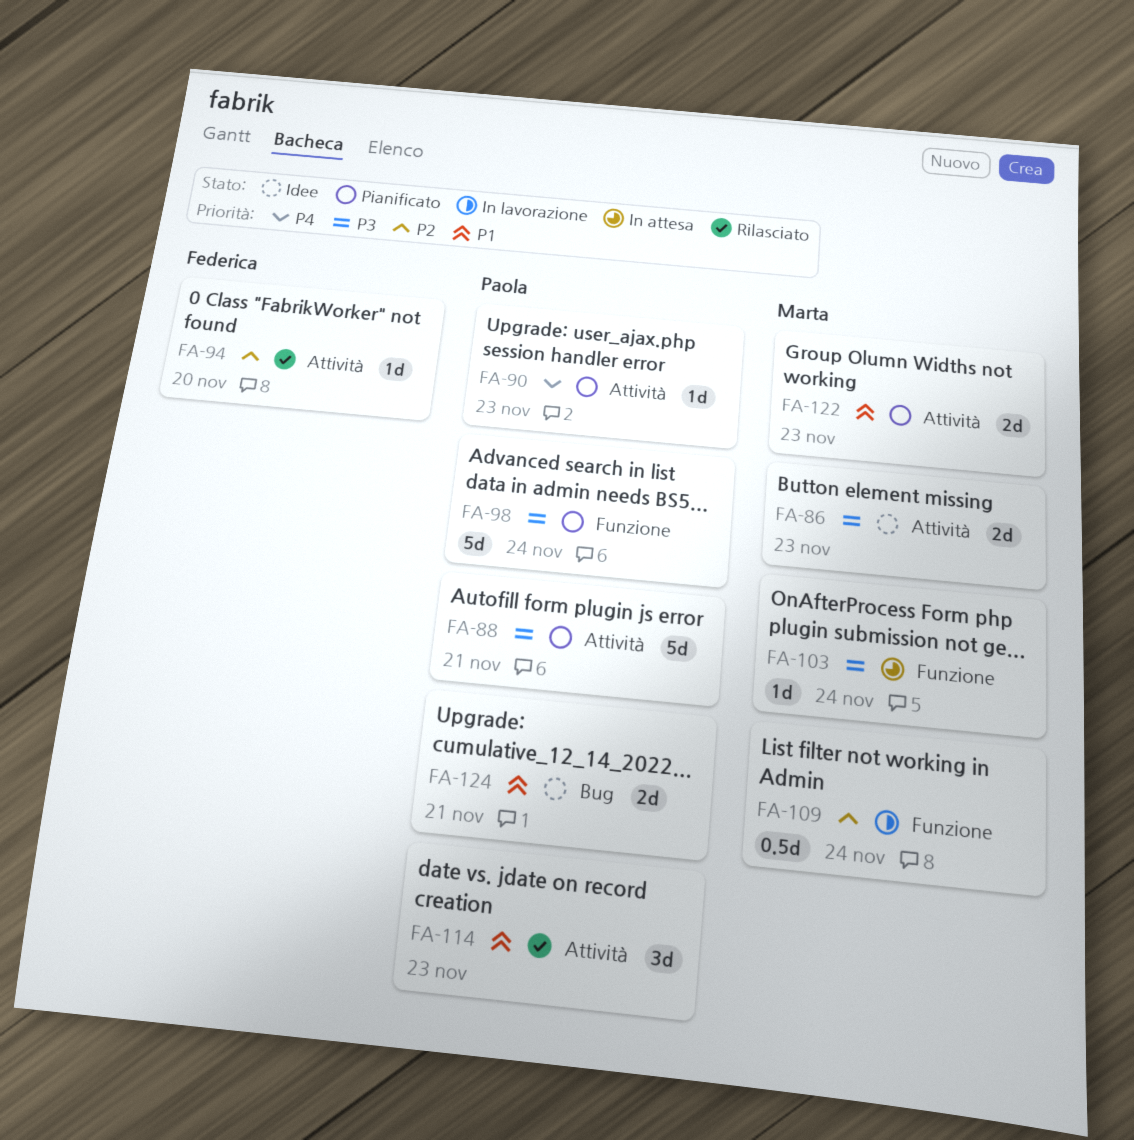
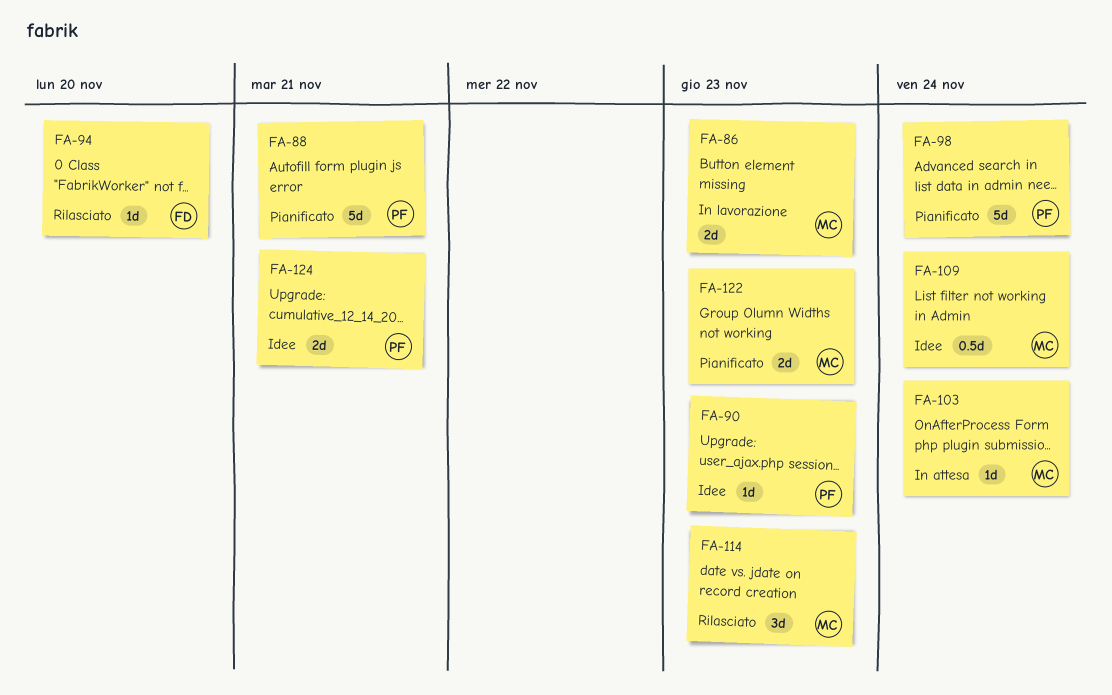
FA-86, status: Idee -> In lavorazione
FA-90, status: Pianificato -> Idee
FA-109, status: In lavorazione -> Idee
FA-114, owner: Paola -> Marta

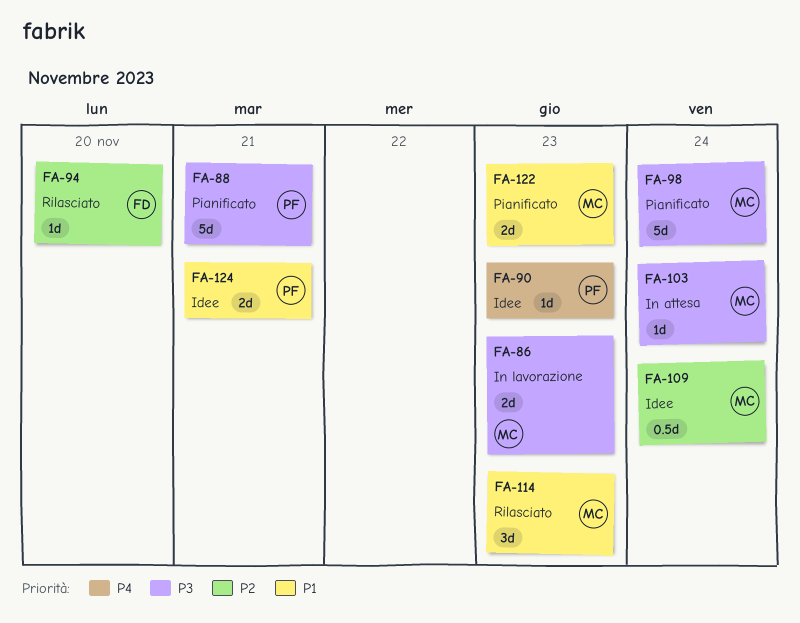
FA-98, owner: PF -> MC

